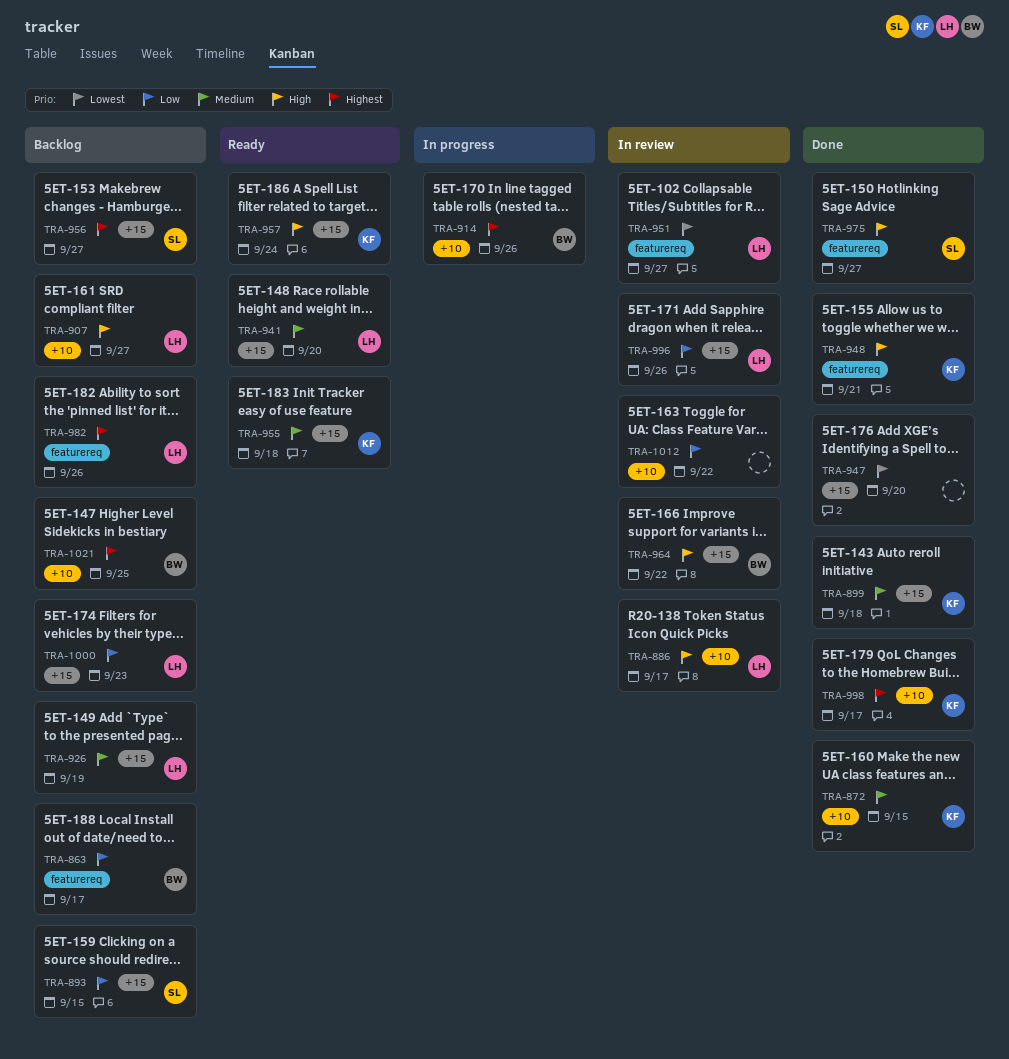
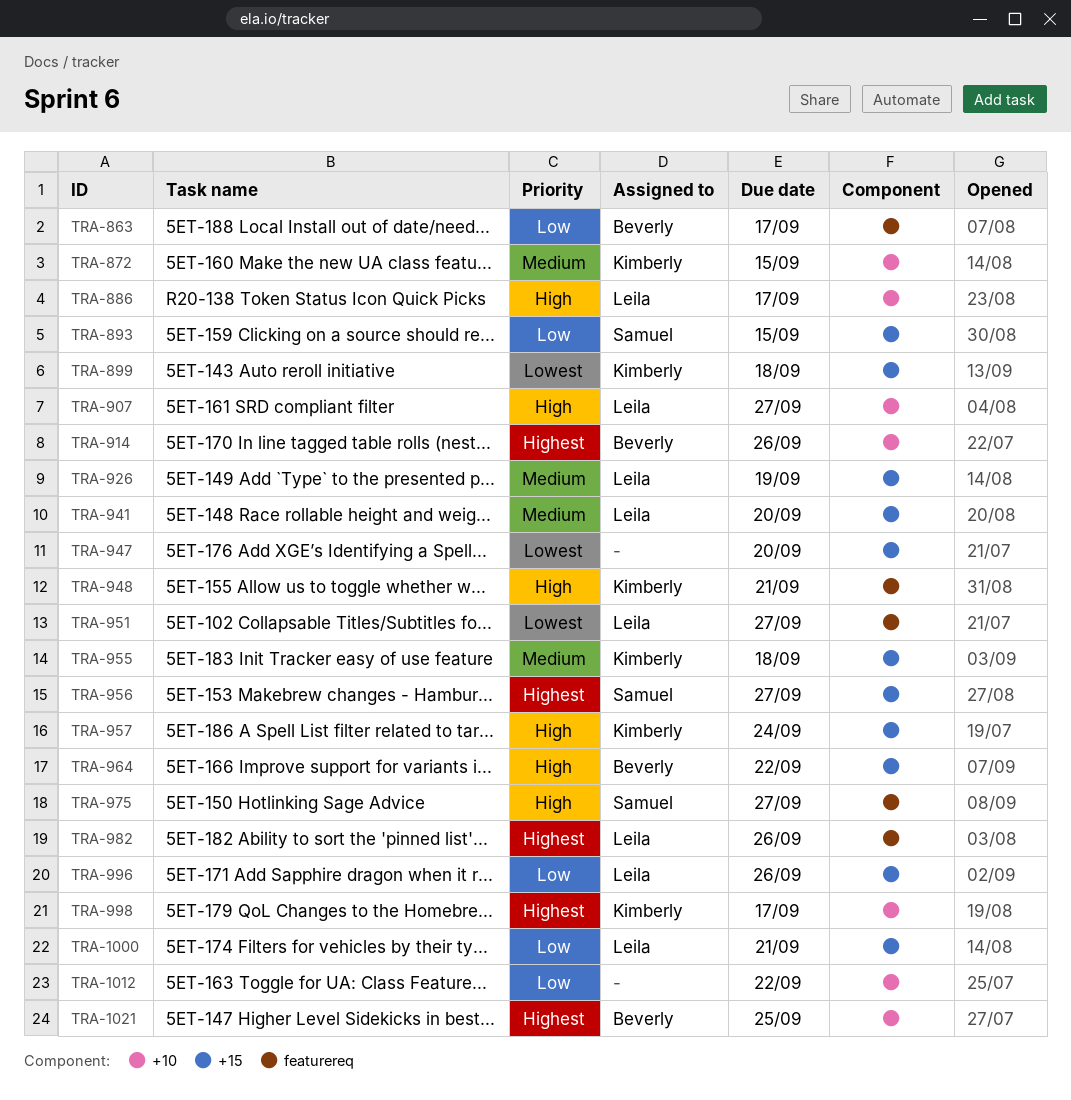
TRA-899, priority: Medium -> Lowest
TRA-1000, due: Sep 23 -> Sep 21

